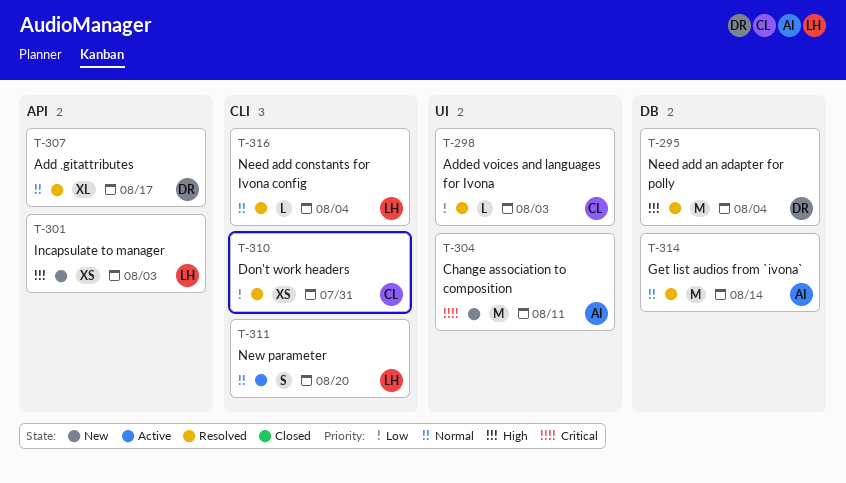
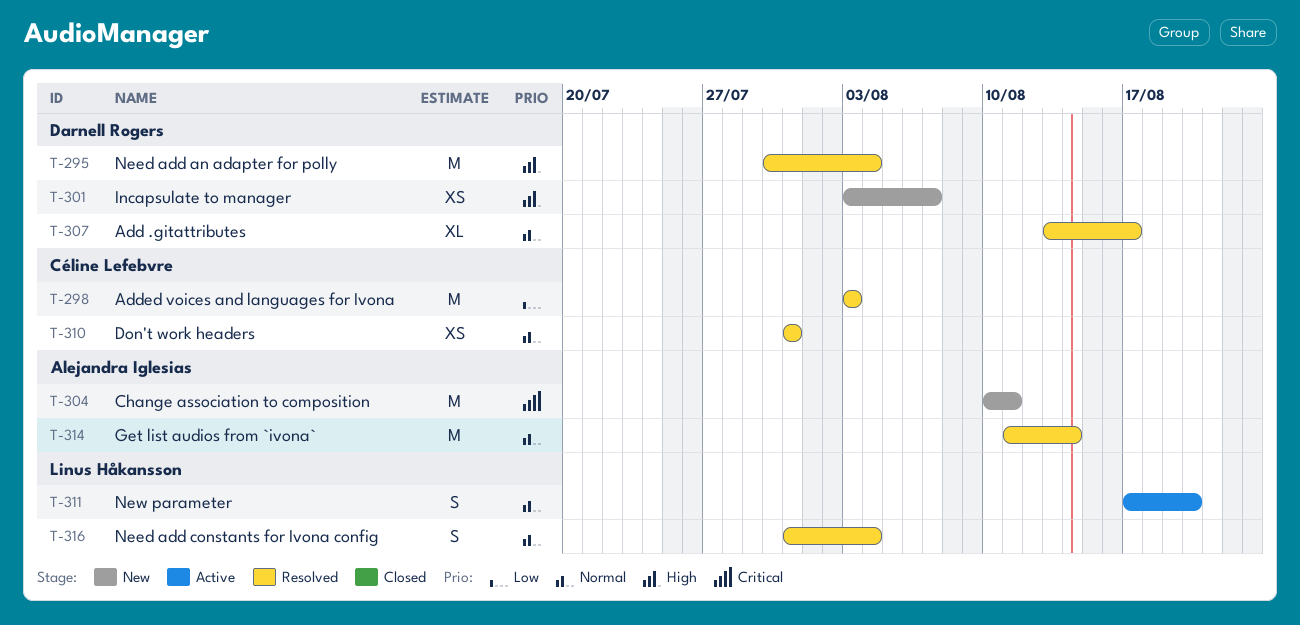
T-298, estimate: L -> M
T-301, owner: Linus Håkansson -> Darnell Rogers
T-301, due: Aug 3 -> Aug 7
T-310, priority: Low -> Normal
T-316, estimate: L -> S

